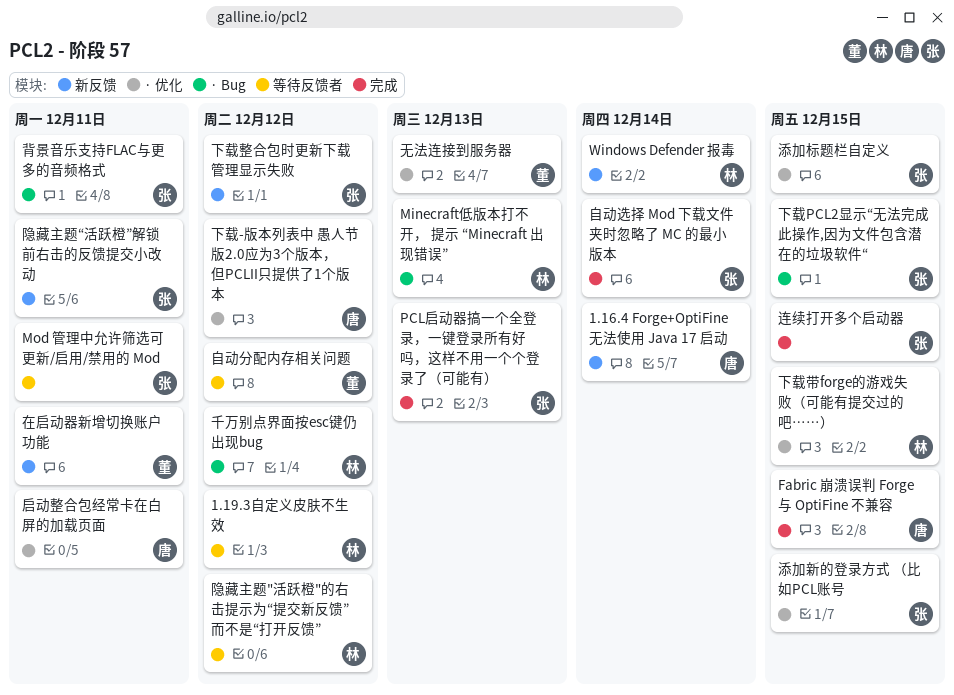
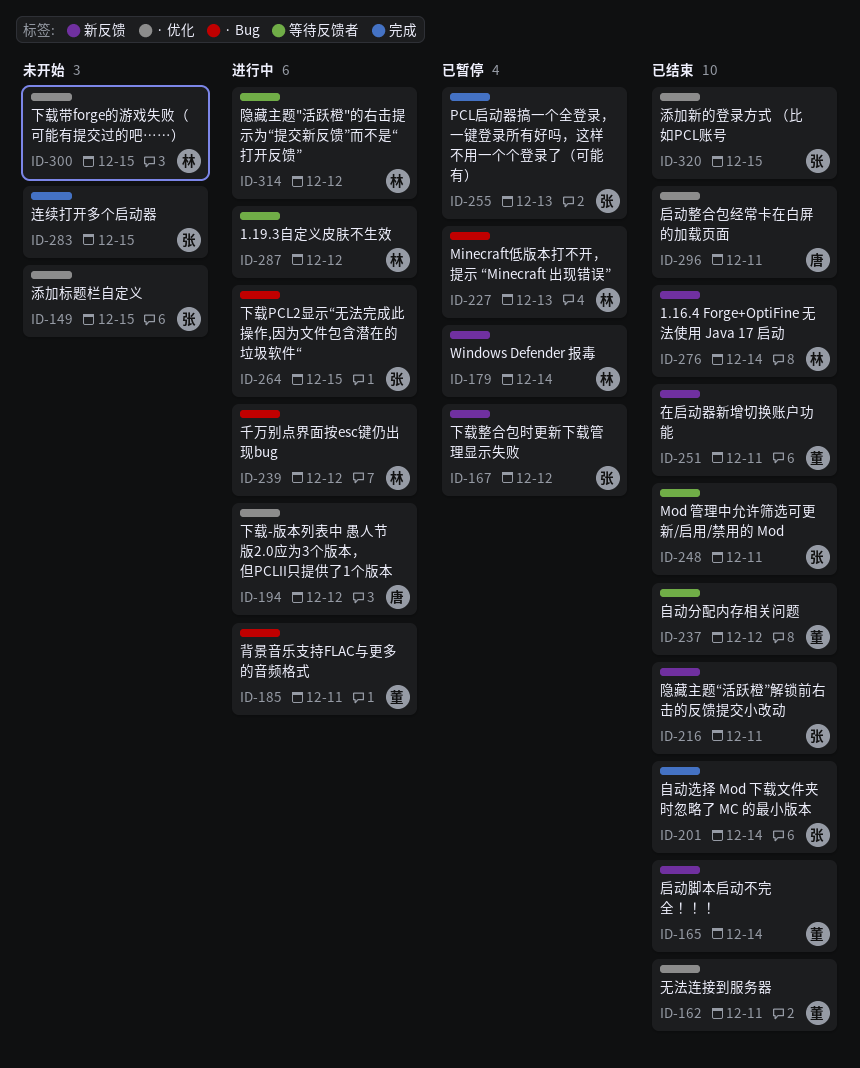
1.16.4 Forge+OptiFine 无法使用 Java 17 启动, owner: 唐 -> 林
Fabric 崩溃误判 Forge 与 OptiFine 不兼容: present -> none
启动脚本启动不完全！！！: none -> present
无法连接到服务器, due: Dec 13 -> Dec 11
背景音乐支持FLAC与更多的音频格式, owner: 张 -> 董

